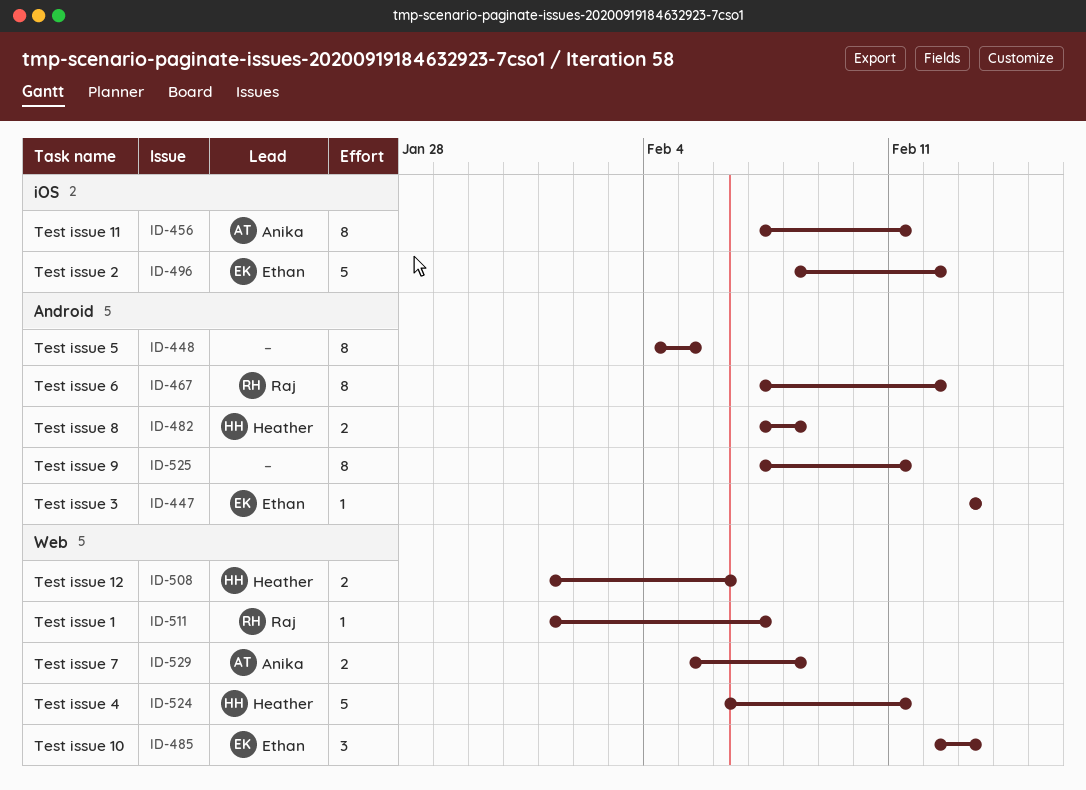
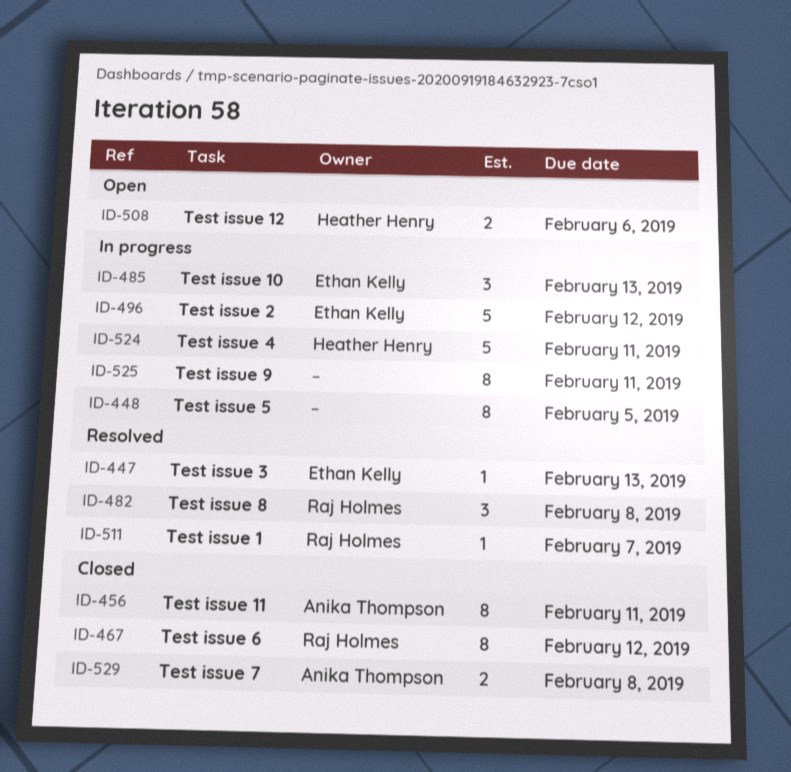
ID-482, owner: Heather Henry -> Raj Holmes
ID-482, estimate: 2 -> 3

